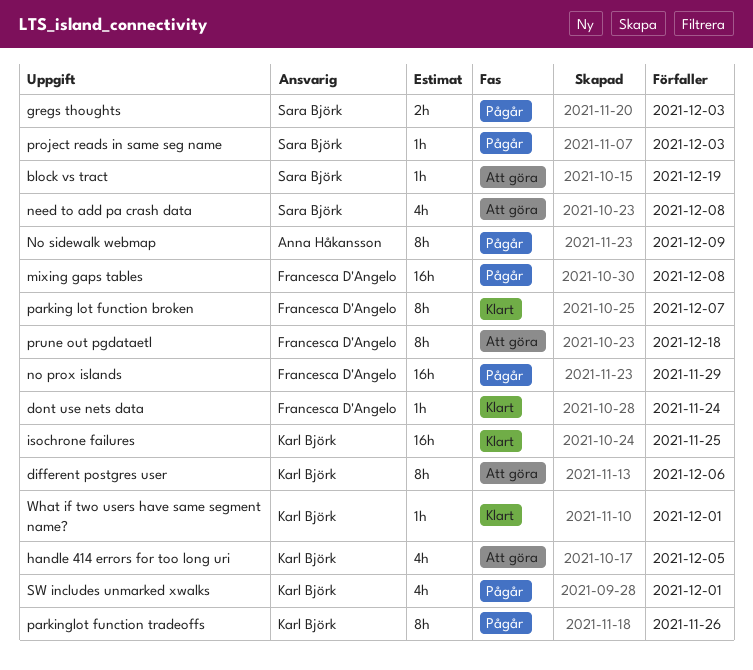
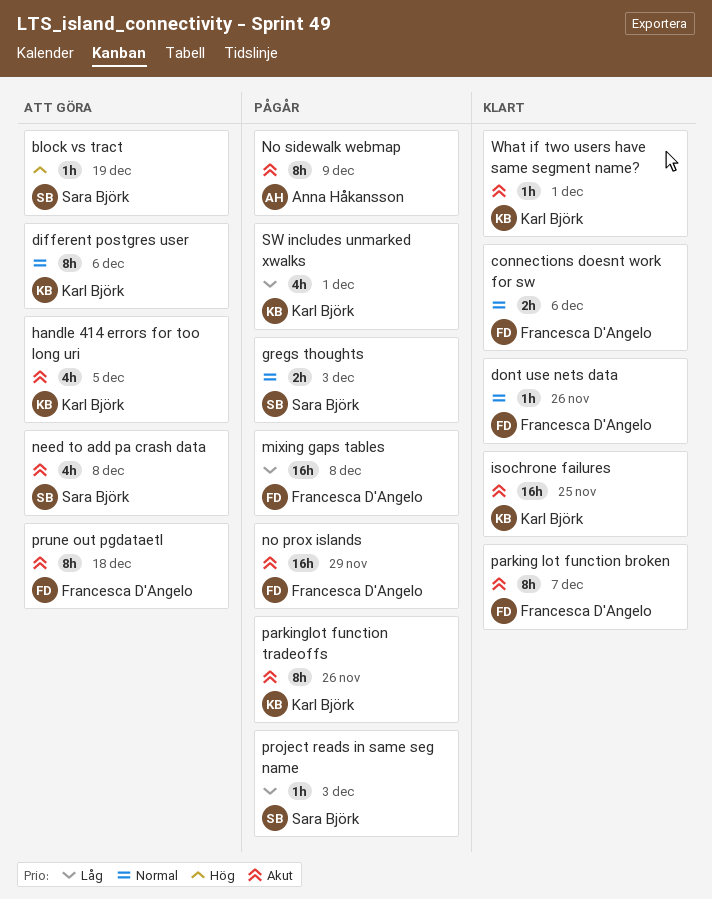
connections doesnt work for sw: none -> present
dont use nets data, due: Nov 24 -> Nov 26

